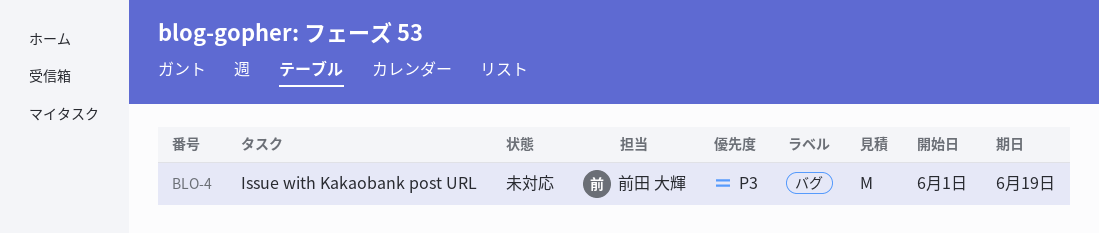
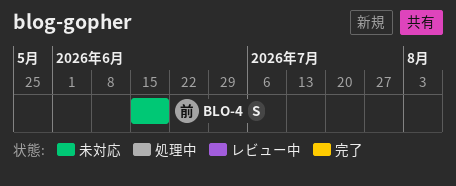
BLO-4, estimate: M -> S
BLO-4, start: Jun 1 -> Jun 15

